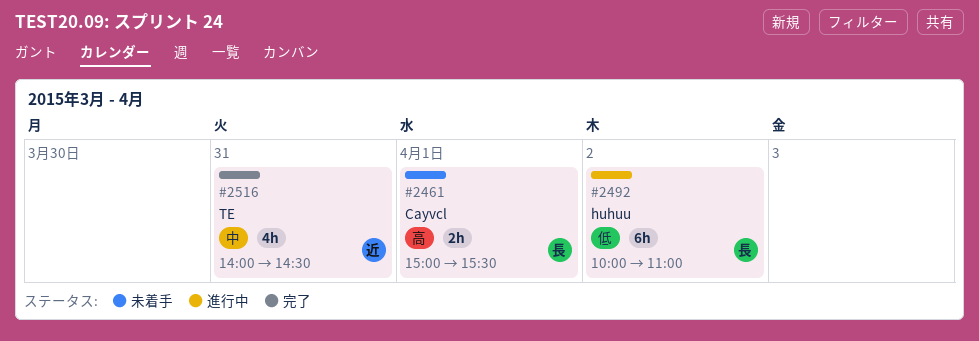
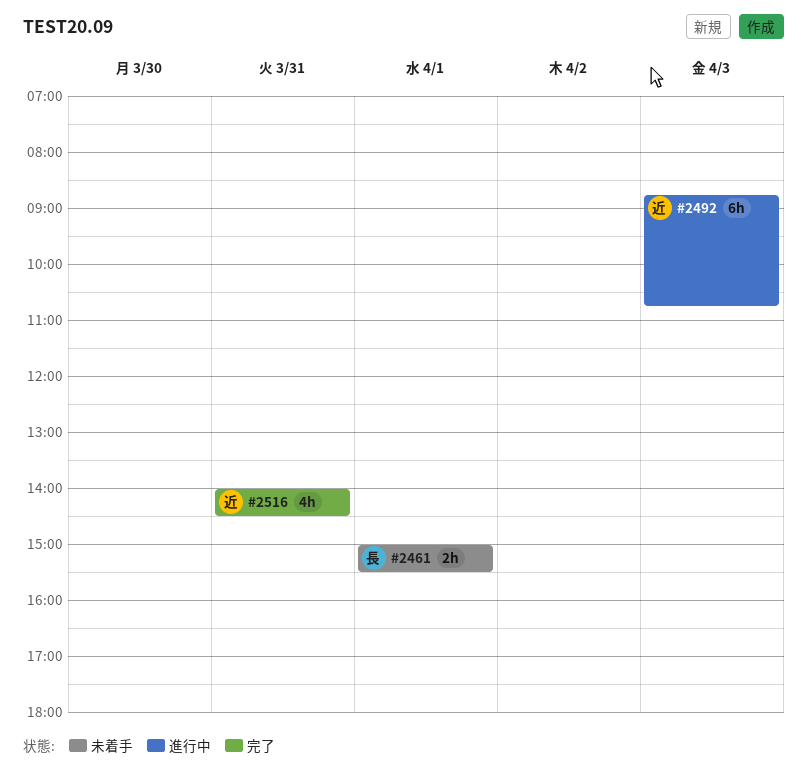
#2492, owner: 長 -> 近
#2492, day: Apr 2 -> Apr 3
#2492, begins: 10:00 -> 08:45
#2492, ends: 11:00 -> 10:45

